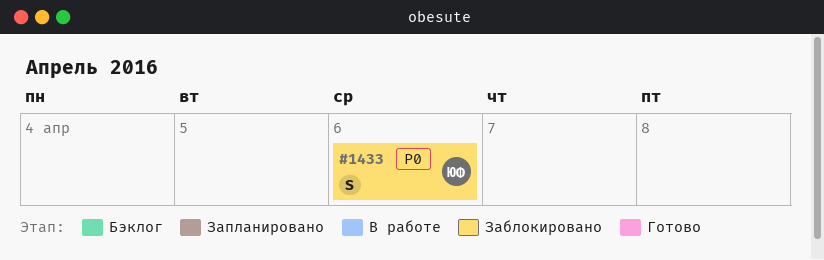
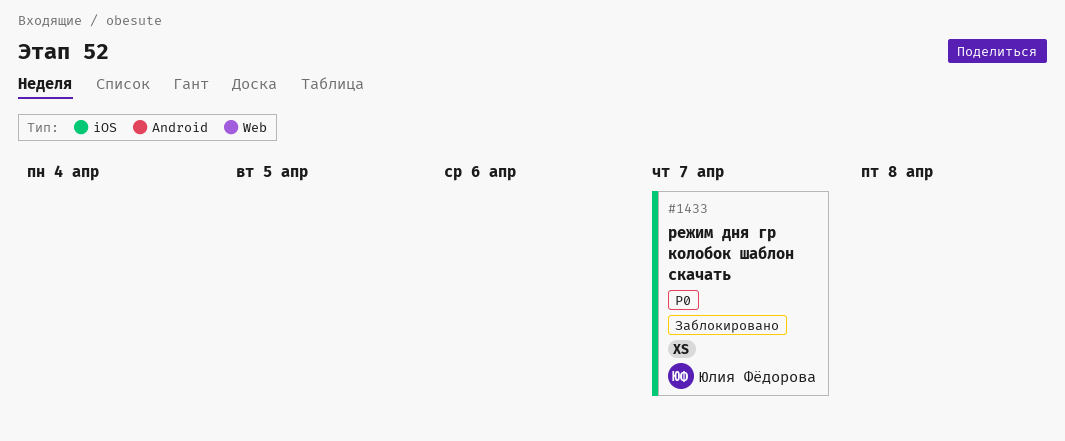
#1433, estimate: S -> XS
#1433, due: Apr 6 -> Apr 7

